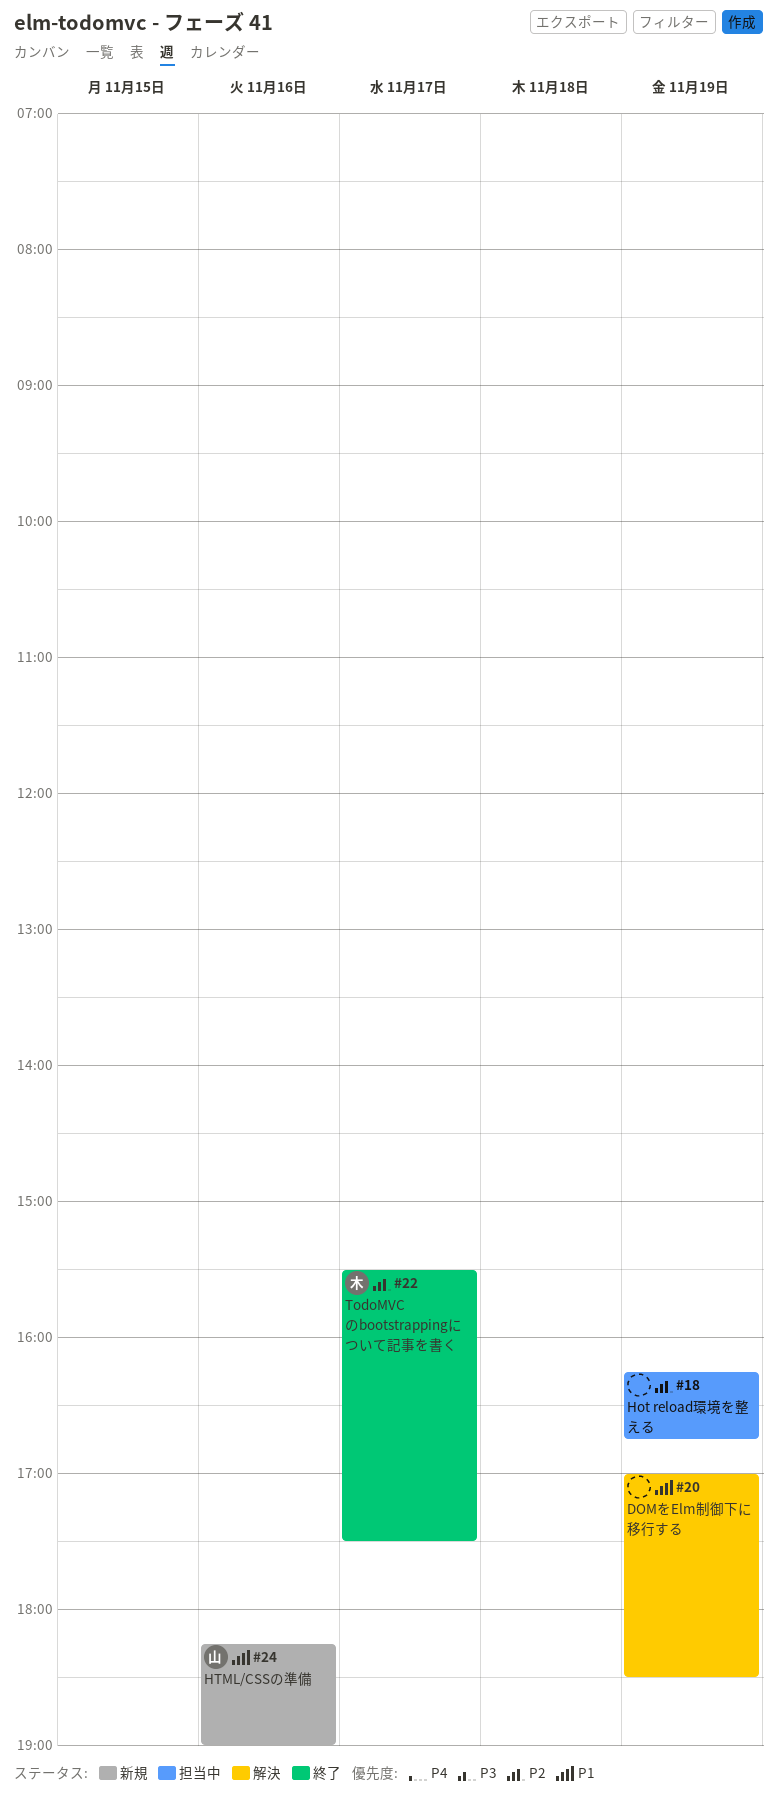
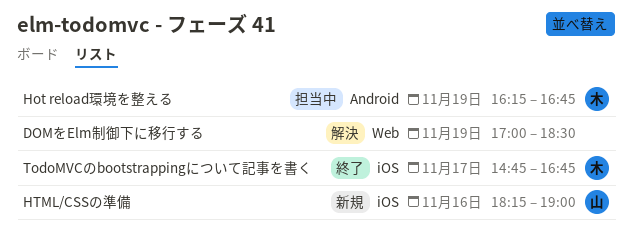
Hot reload環境を整える, owner: none -> 木
TodoMVCのbootstrappingについて記事を書く, begins: 15:30 -> 14:45
TodoMVCのbootstrappingについて記事を書く, ends: 17:30 -> 16:45

